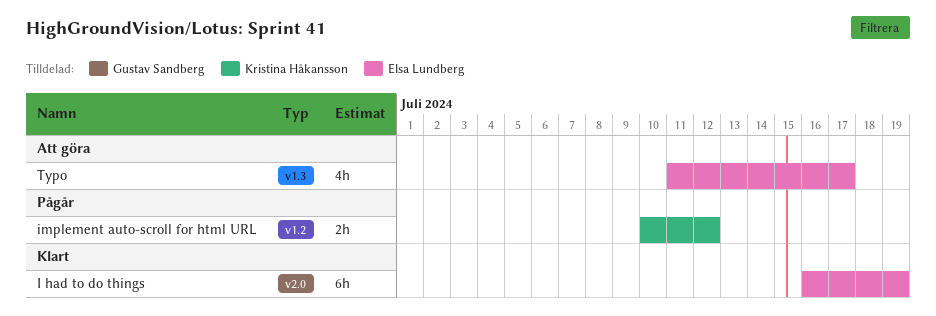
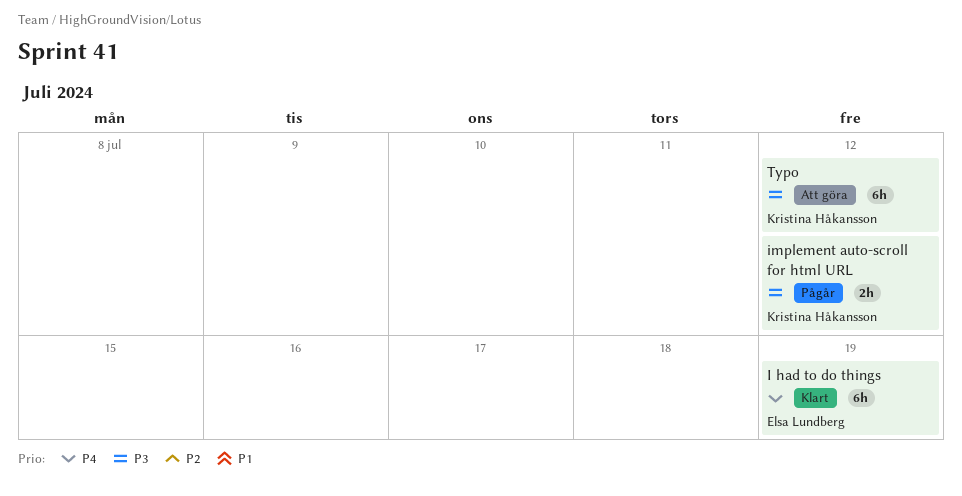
Typo, owner: Elsa Lundberg -> Kristina Håkansson
Typo, estimate: 4h -> 6h
Typo, due: Jul 17 -> Jul 12

